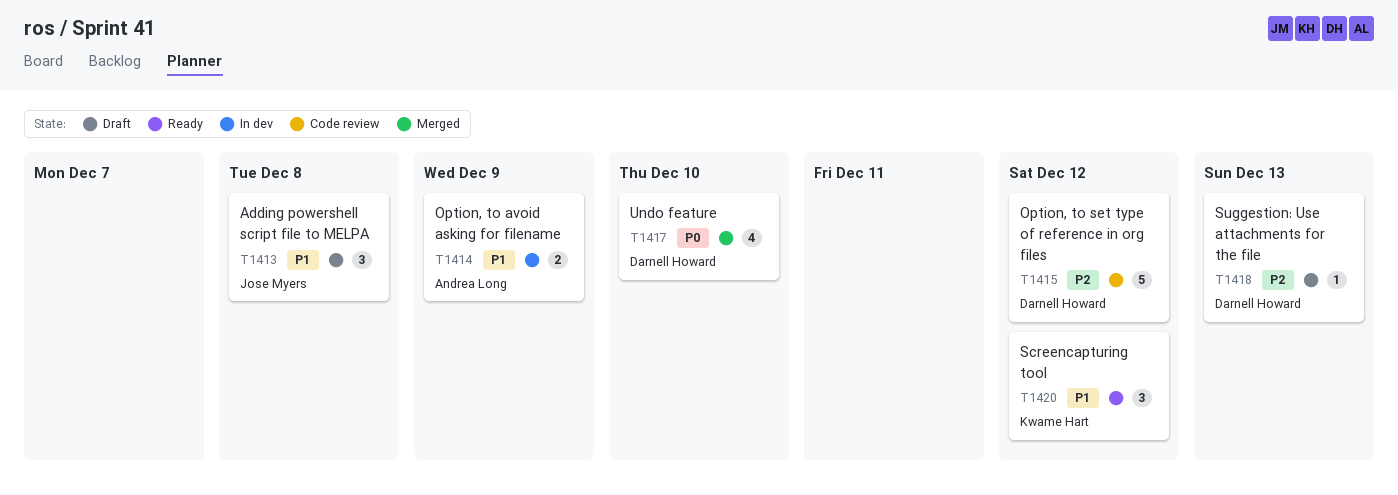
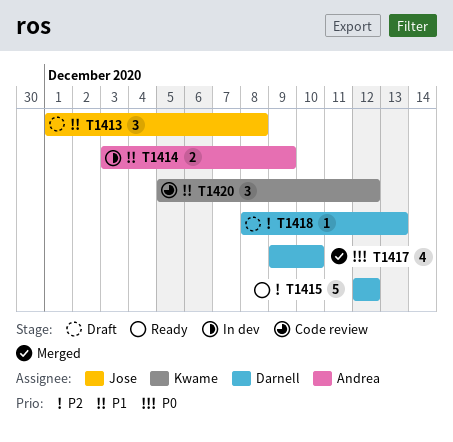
T1415, status: Code review -> Ready
T1420, status: Ready -> Code review

